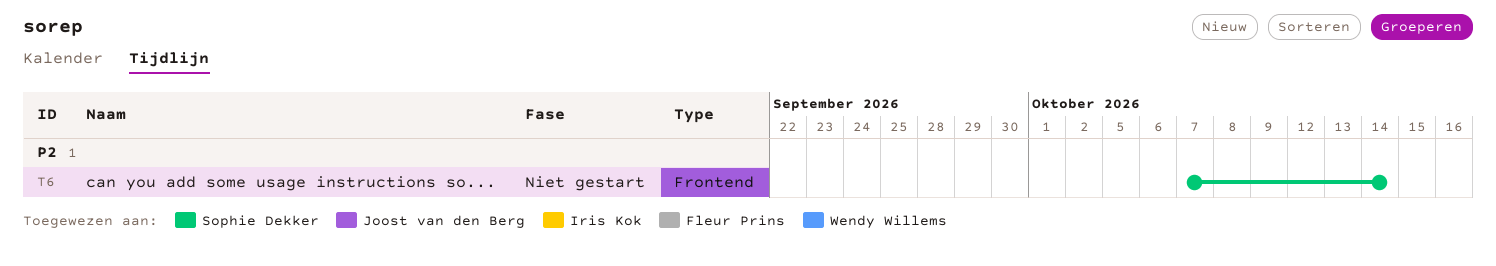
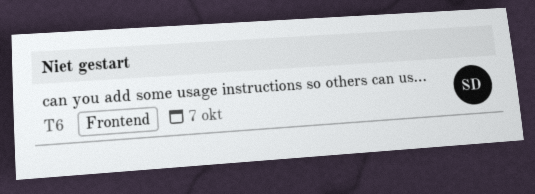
T6, due: Oct 14 -> Oct 7

